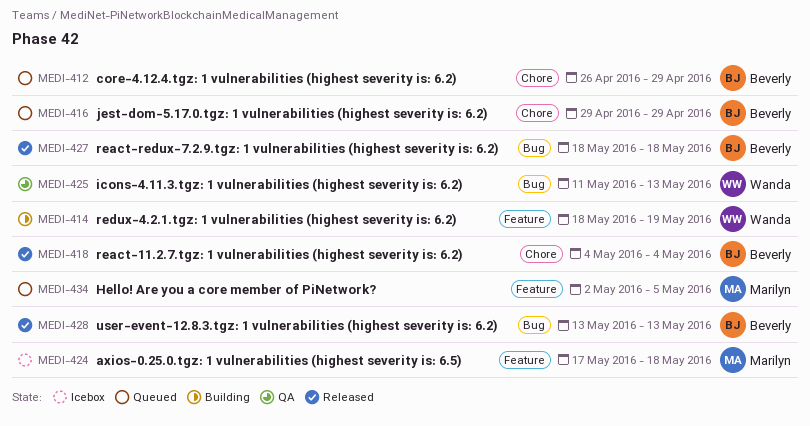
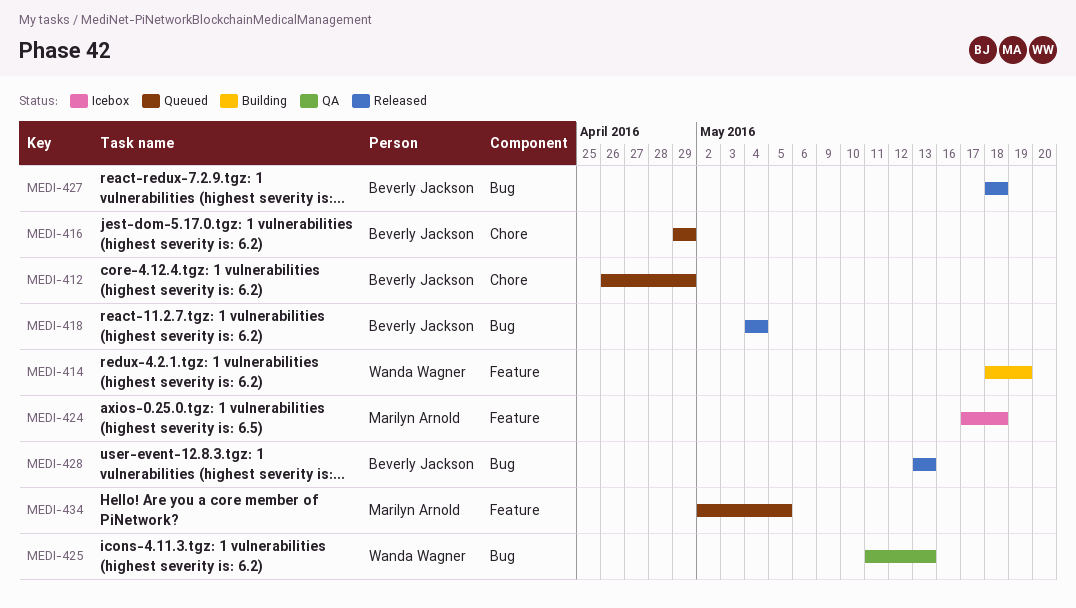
MEDI-418, label: Chore -> Bug

